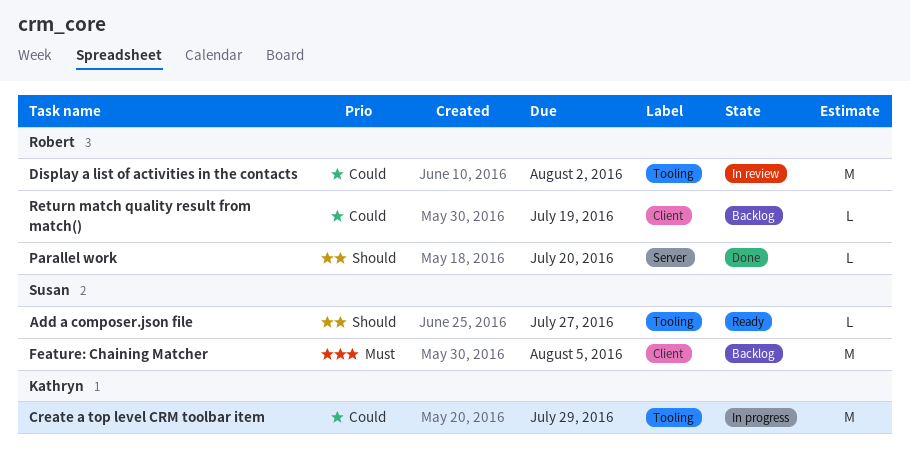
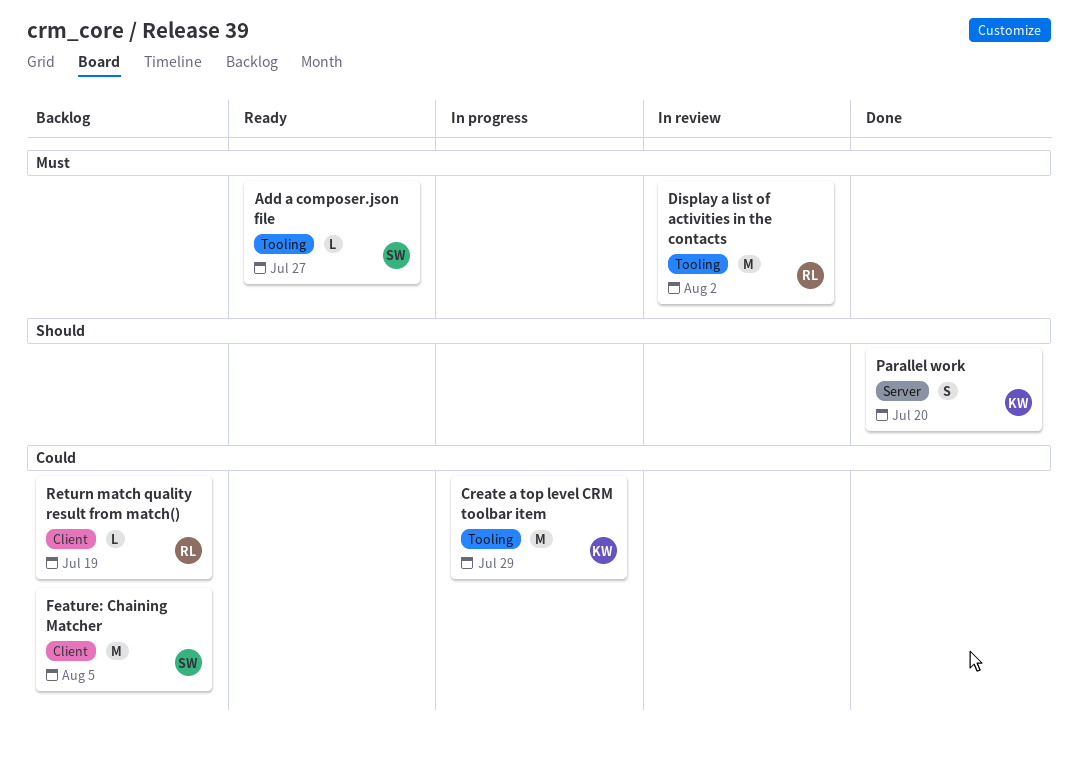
Add a composer.json file, priority: Should -> Must
Display a list of activities in the contacts, priority: Could -> Must
Feature: Chaining Matcher, priority: Must -> Could
Parallel work, owner: Robert -> Kathryn
Parallel work, estimate: L -> S

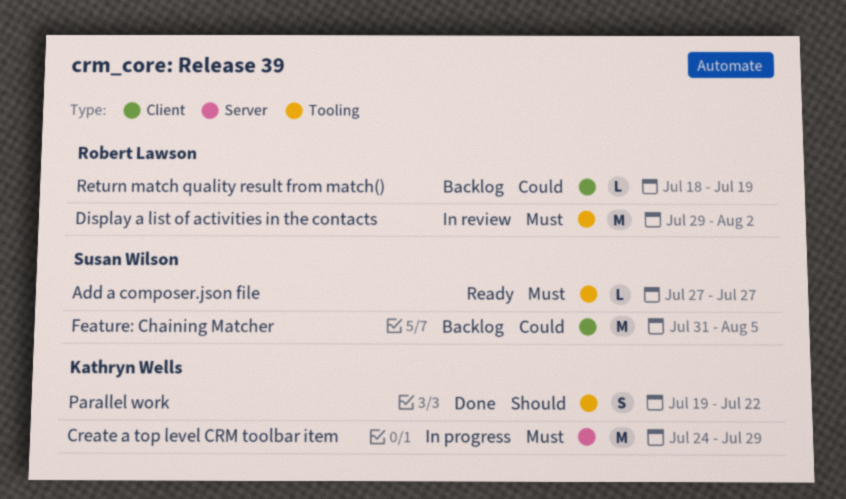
Create a top level CRM toolbar item, priority: Could -> Must
Create a top level CRM toolbar item, label: Tooling -> Server
Parallel work, label: Server -> Tooling
Parallel work, due: Jul 20 -> Jul 22

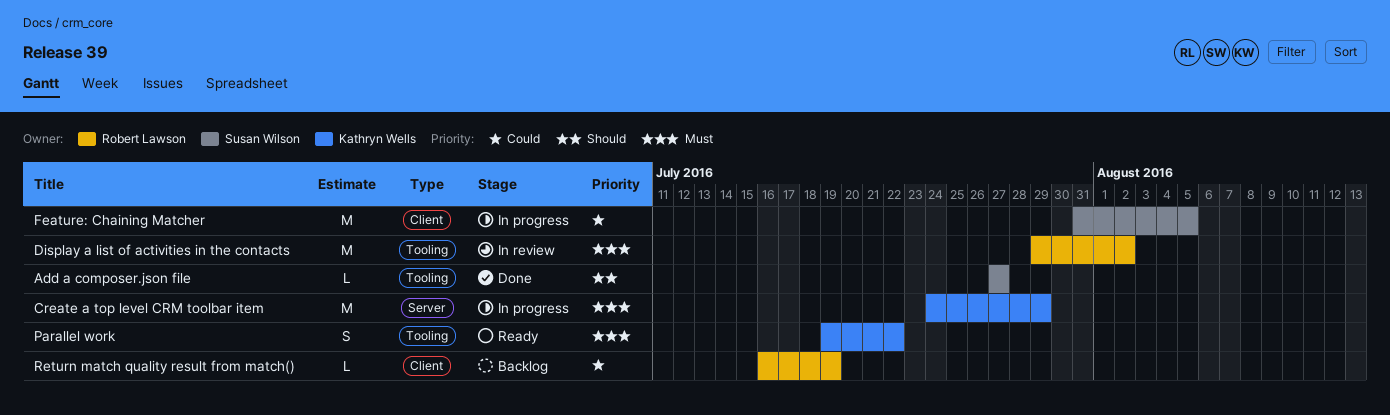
Add a composer.json file, status: Ready -> Done
Add a composer.json file, priority: Must -> Should
Feature: Chaining Matcher, status: Backlog -> In progress
Parallel work, status: Done -> Ready
Parallel work, priority: Should -> Must
Return match quality result from match(), start: Jul 18 -> Jul 16

